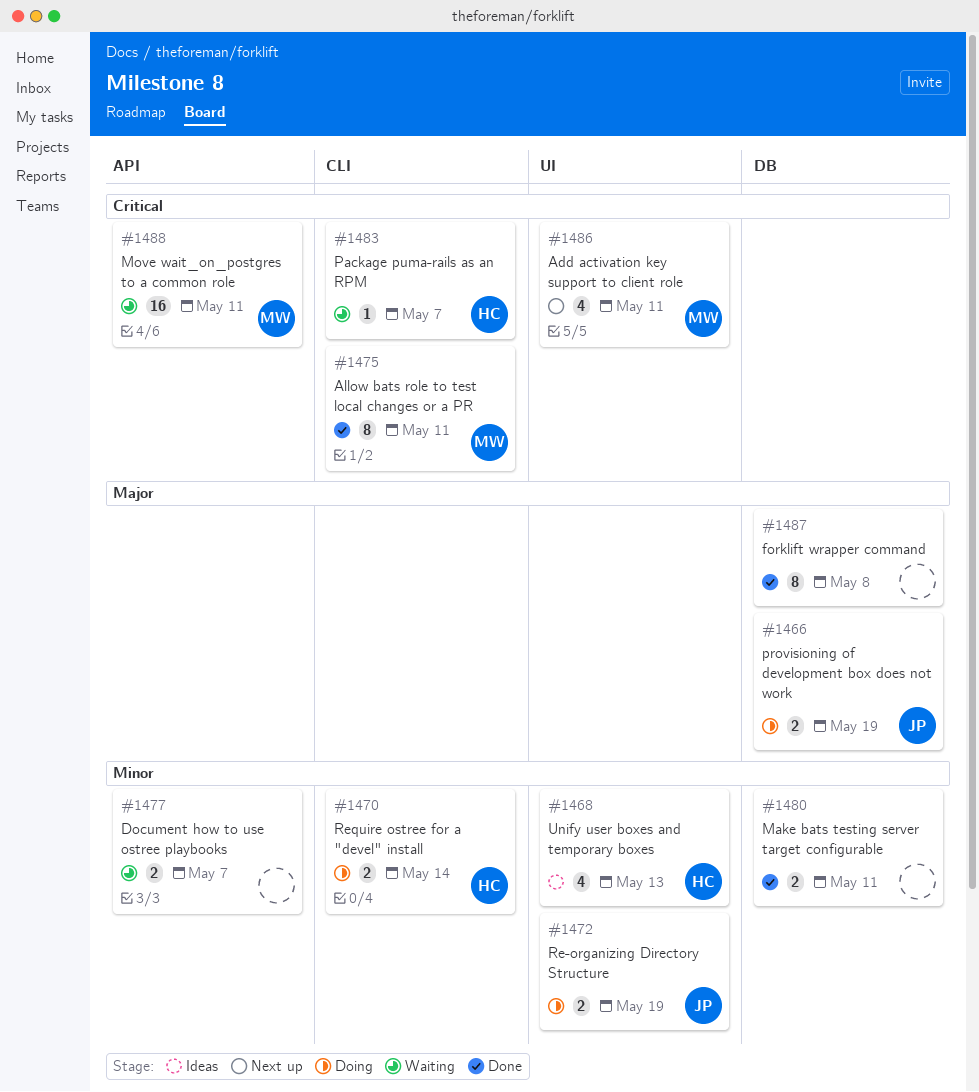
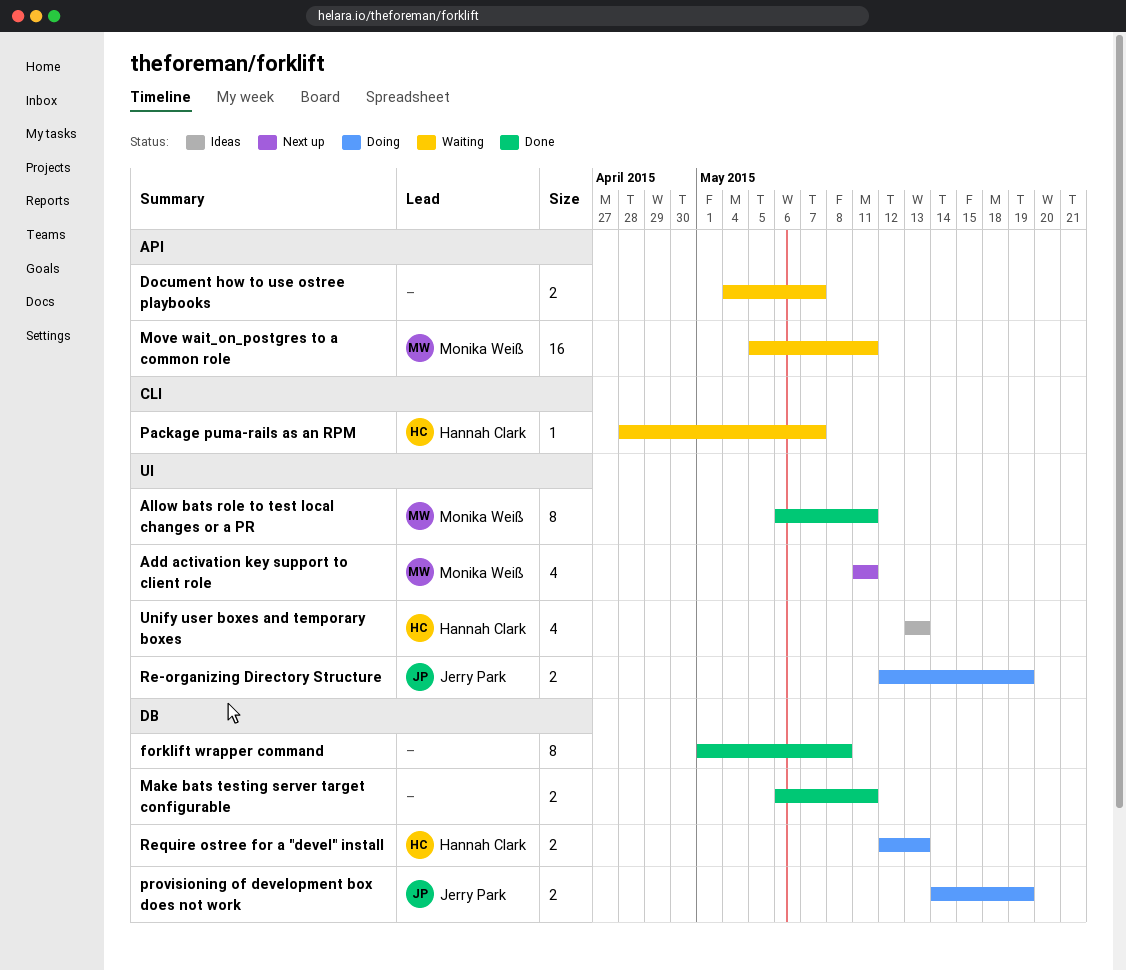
Allow bats role to test local changes or a PR, label: CLI -> UI
Require ostree for a "devel" install, label: CLI -> DB
Require ostree for a "devel" install, due: May 14 -> May 13

